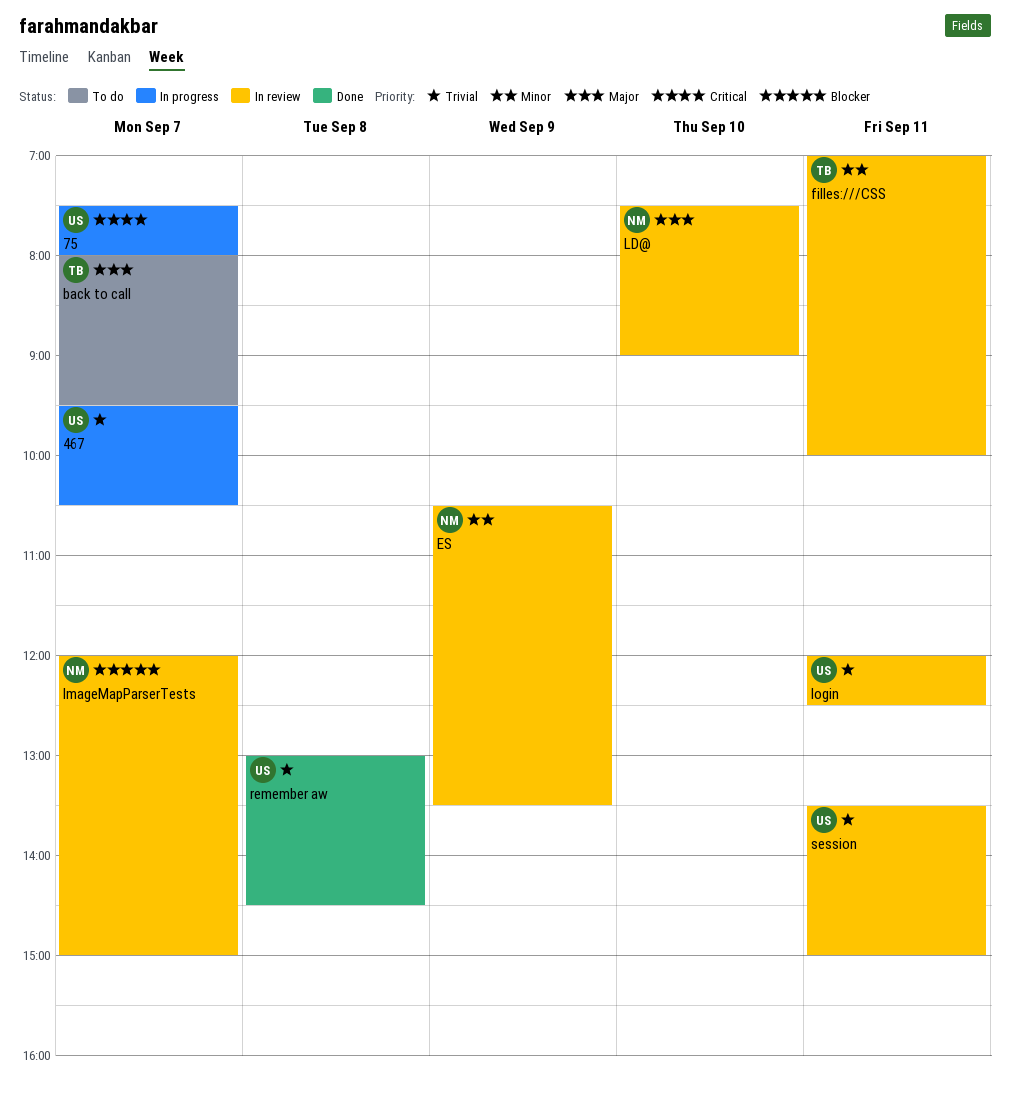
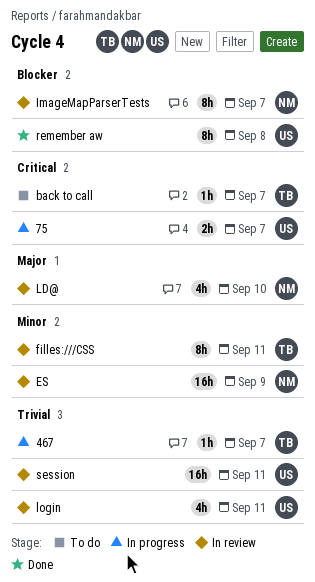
467, owner: US -> TB
back to call, priority: Major -> Critical
remember aw, priority: Trivial -> Blocker

